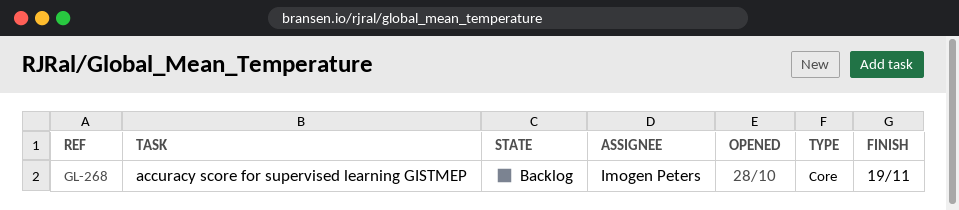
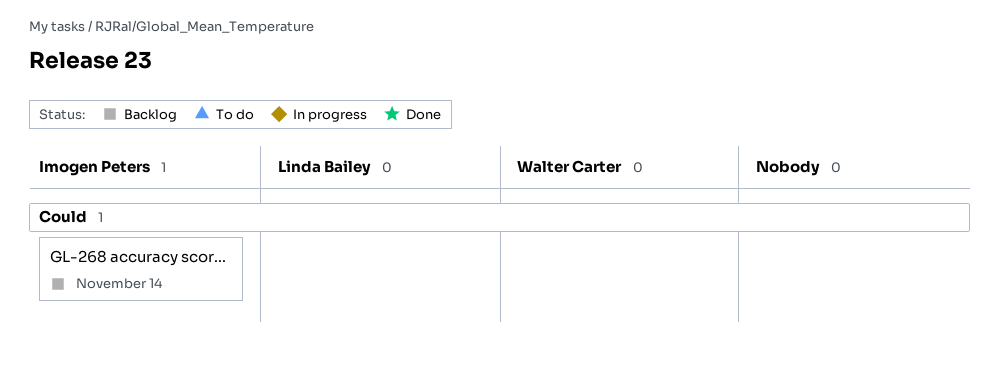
GL-268, due: Nov 19 -> Nov 14

